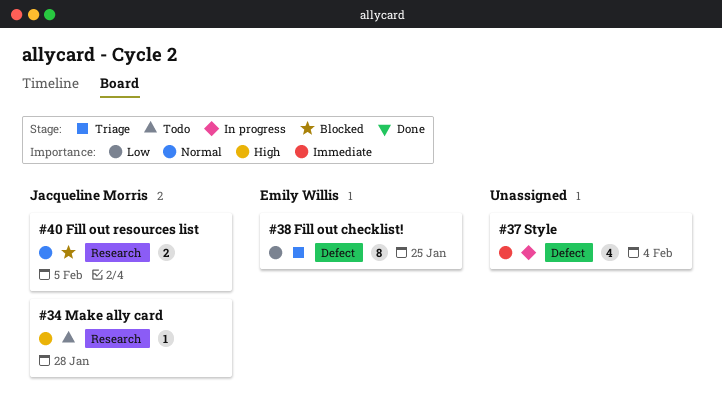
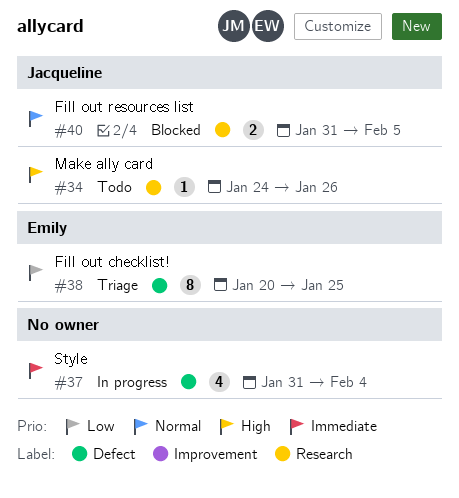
#34, due: Jan 28 -> Jan 26

